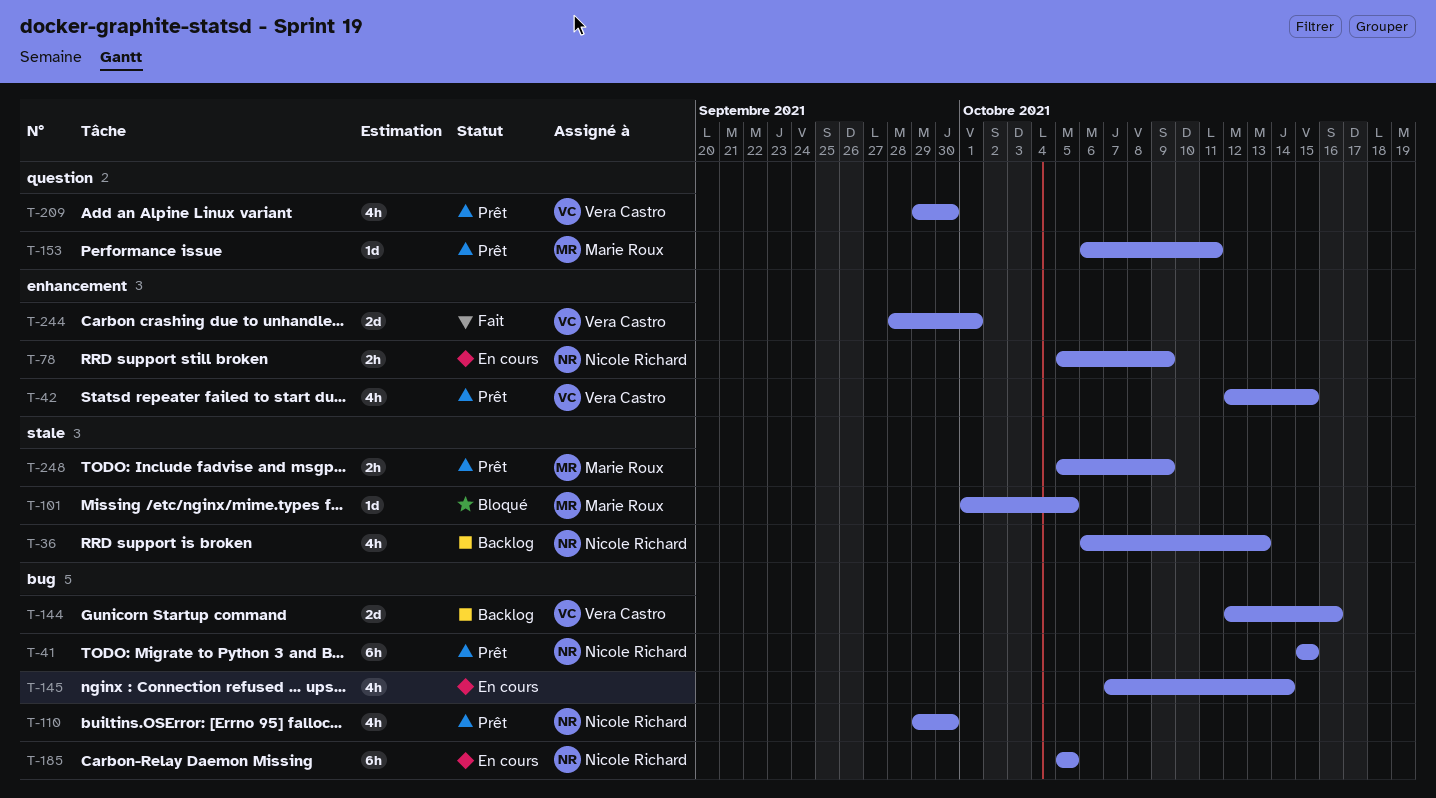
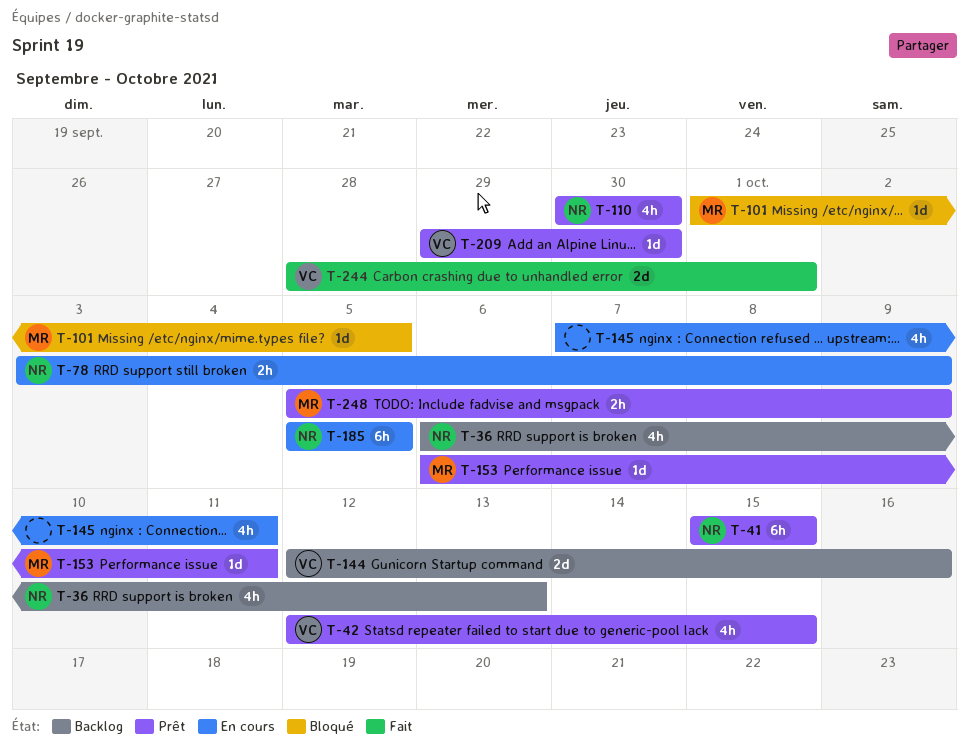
T-78, start: Oct 5 -> Oct 3
T-110, start: Sep 29 -> Sep 30
T-145, due: Oct 14 -> Oct 11
T-209, estimate: 4h -> 1d

